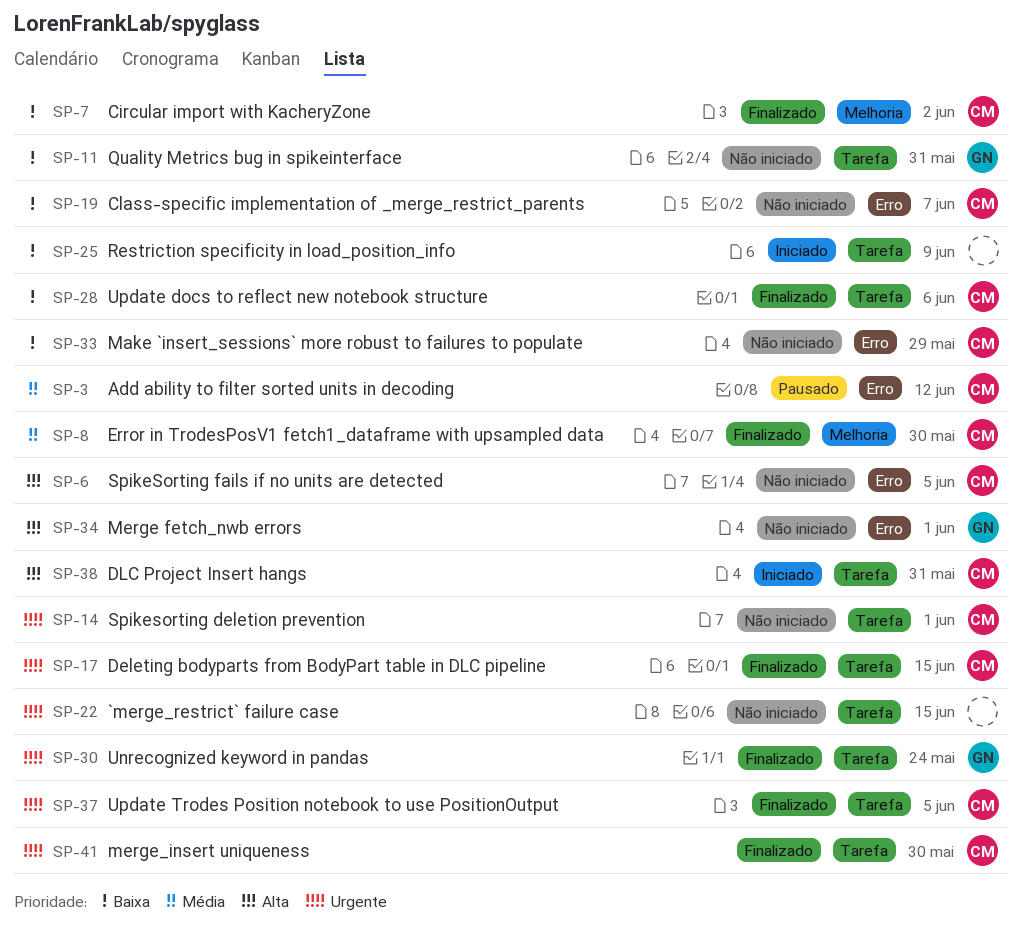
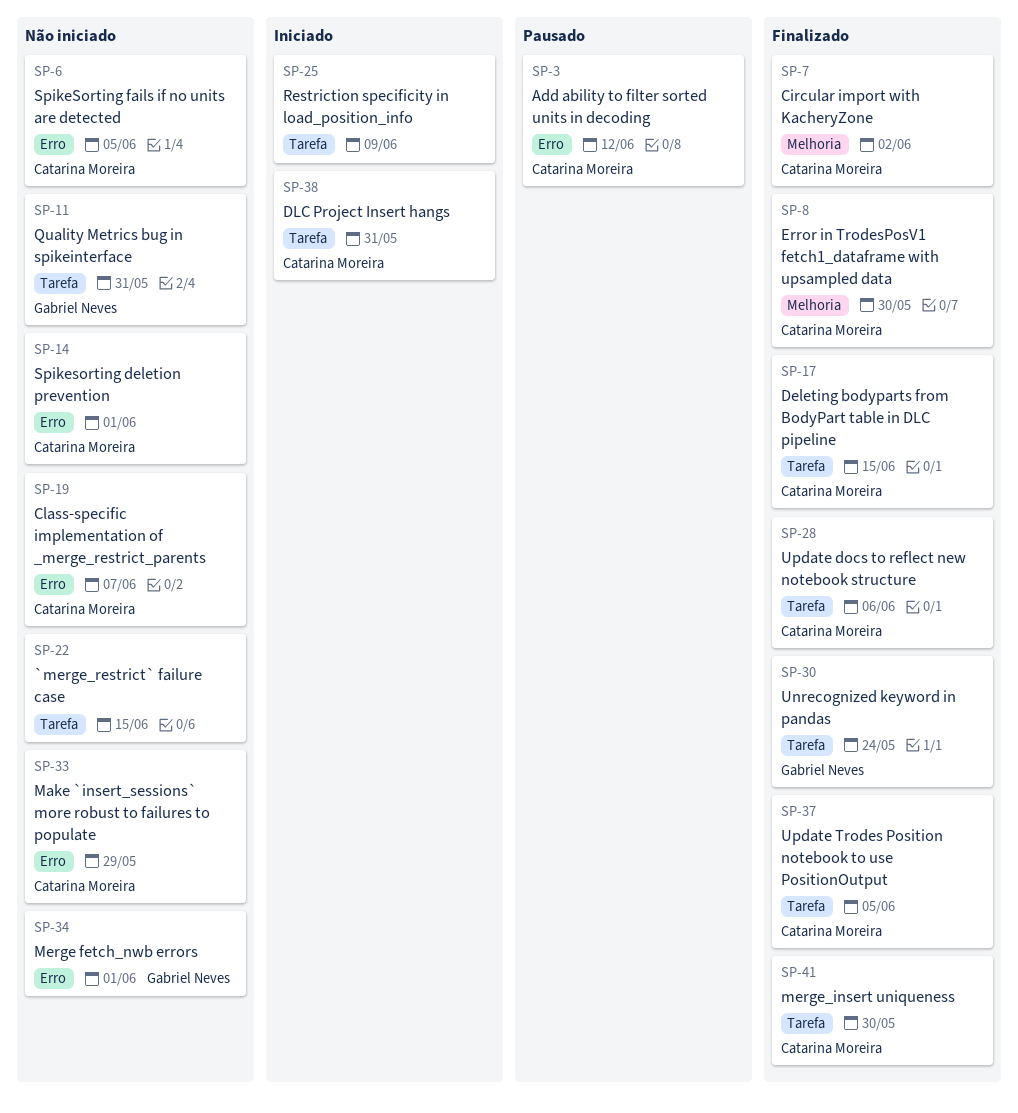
SP-14, label: Tarefa -> Erro

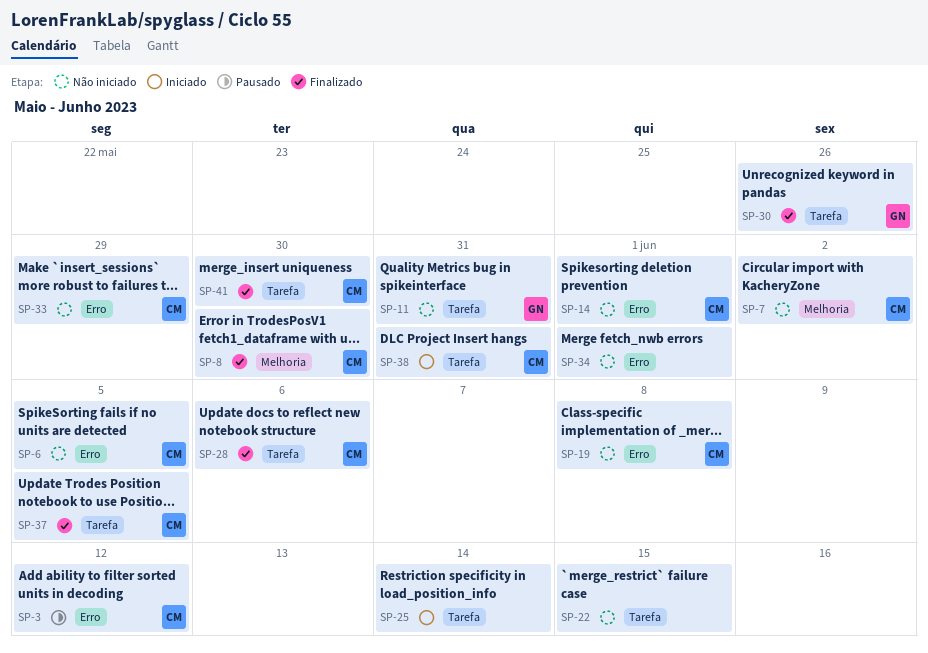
SP-7, status: Finalizado -> Não iniciado
SP-17: present -> none
SP-19, due: Jun 7 -> Jun 8
SP-25, due: Jun 9 -> Jun 14
SP-30, due: May 24 -> May 26
SP-34, owner: Gabriel Neves -> none

